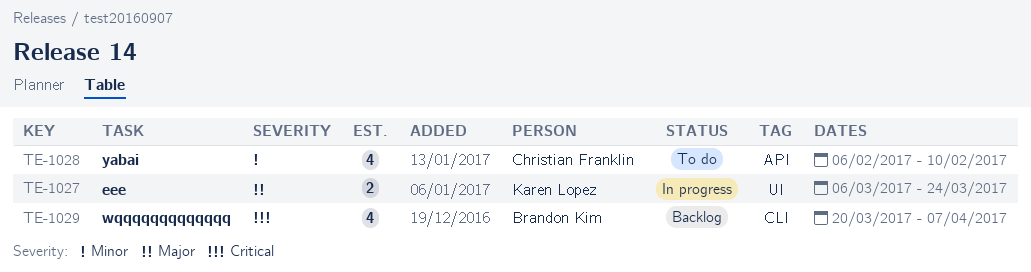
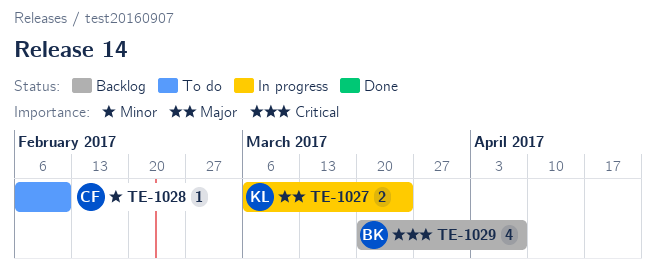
TE-1028, estimate: 4 -> 1

